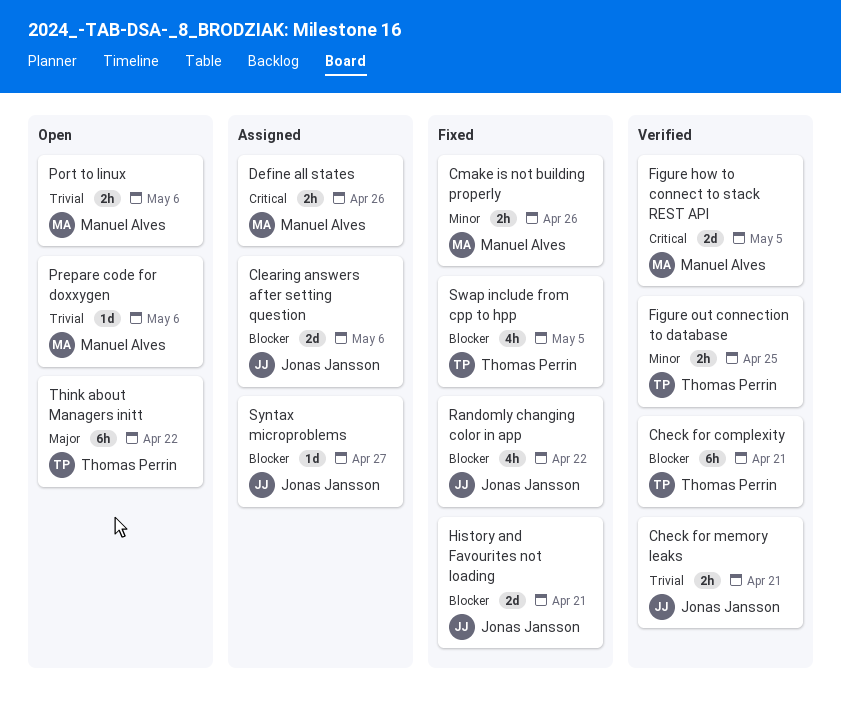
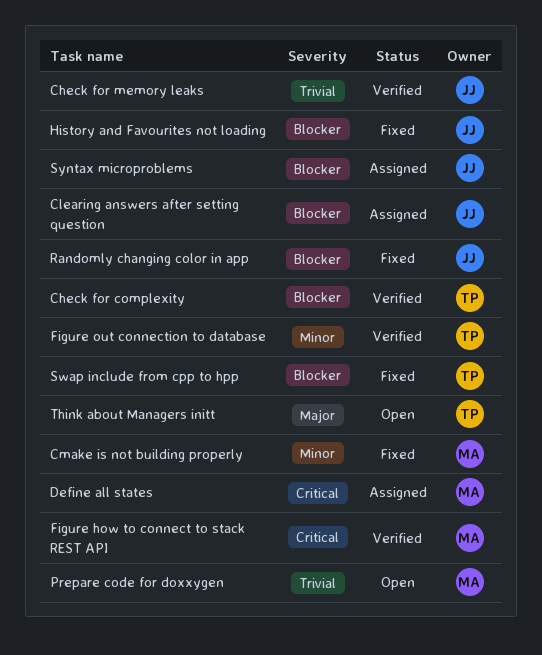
Port to linux: present -> none

